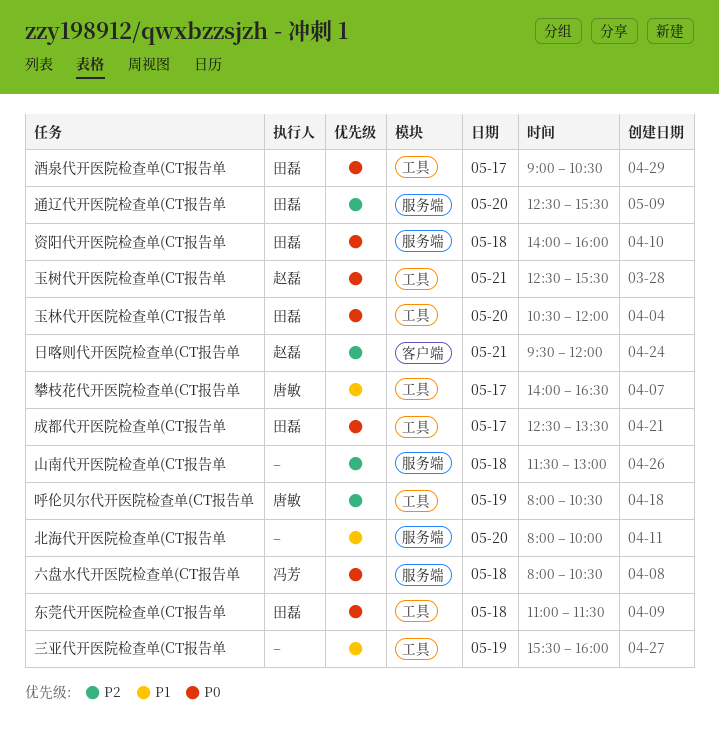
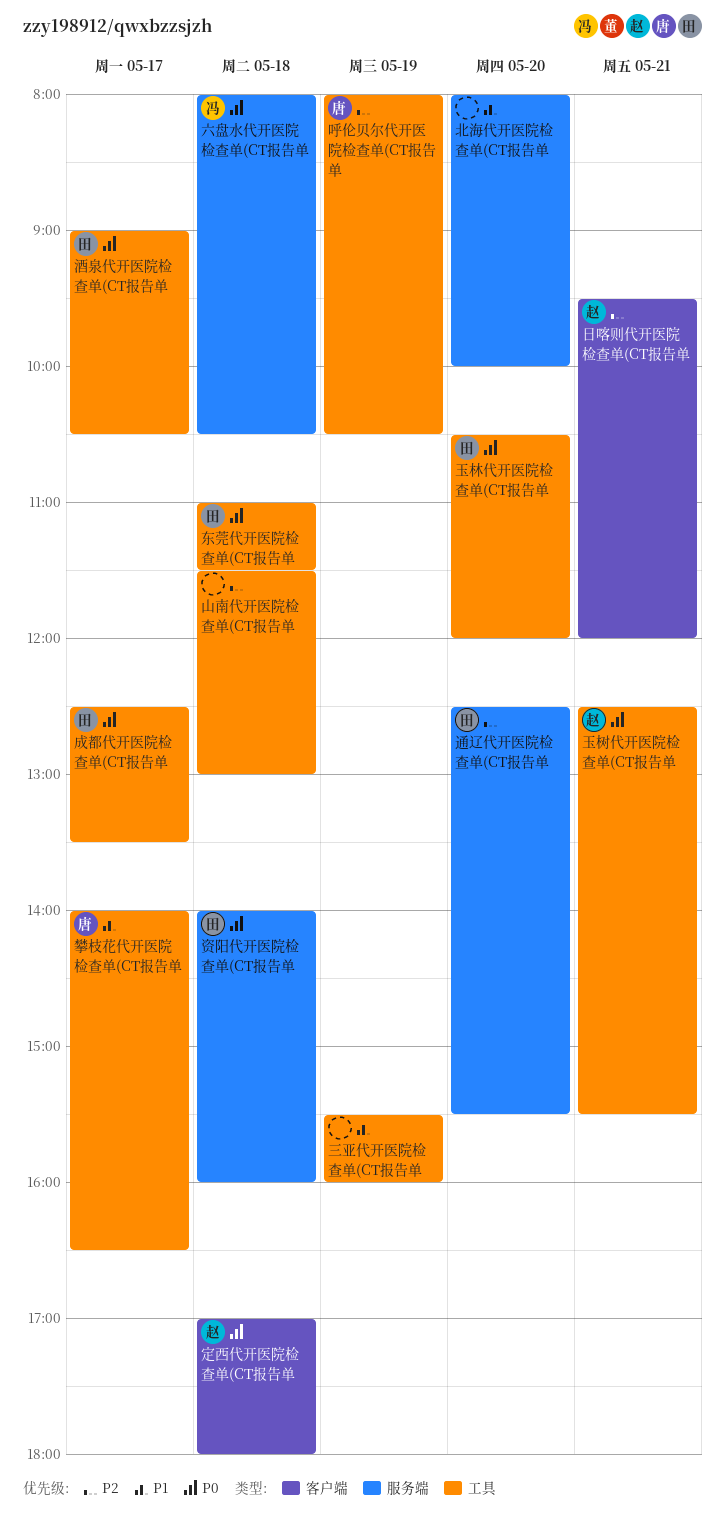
定西代开医院检查单(CT报告单: none -> present
山南代开医院检查单(CT报告单, label: 服务端 -> 工具

